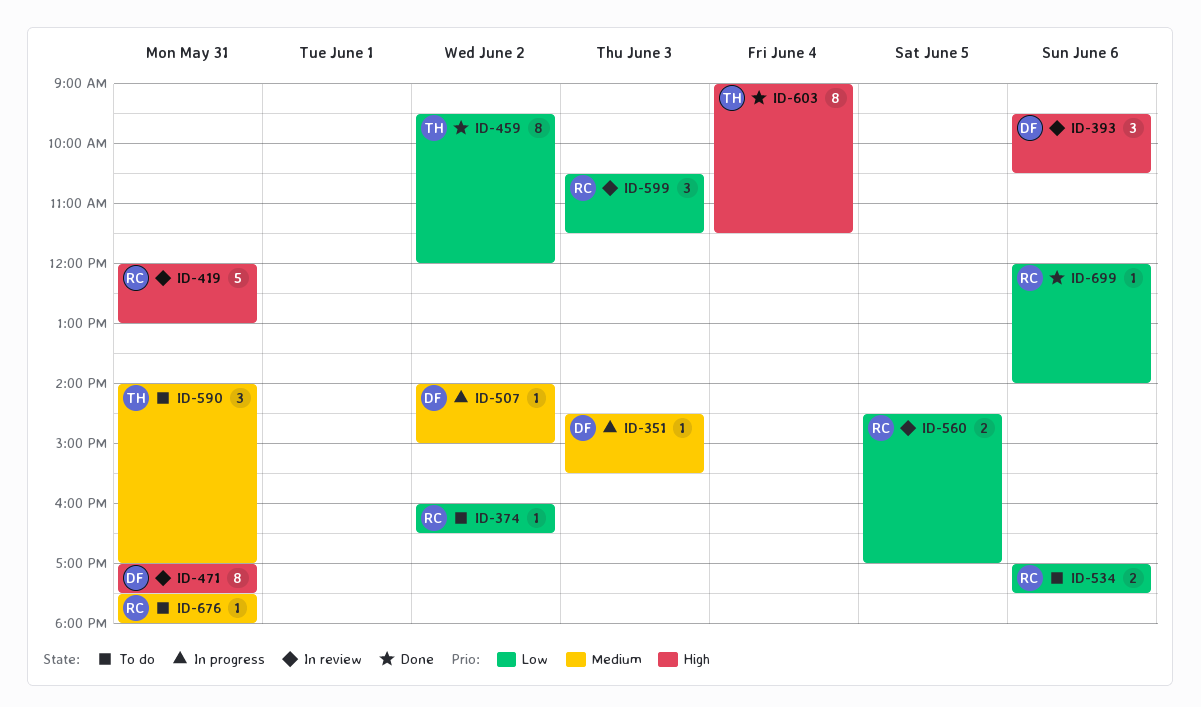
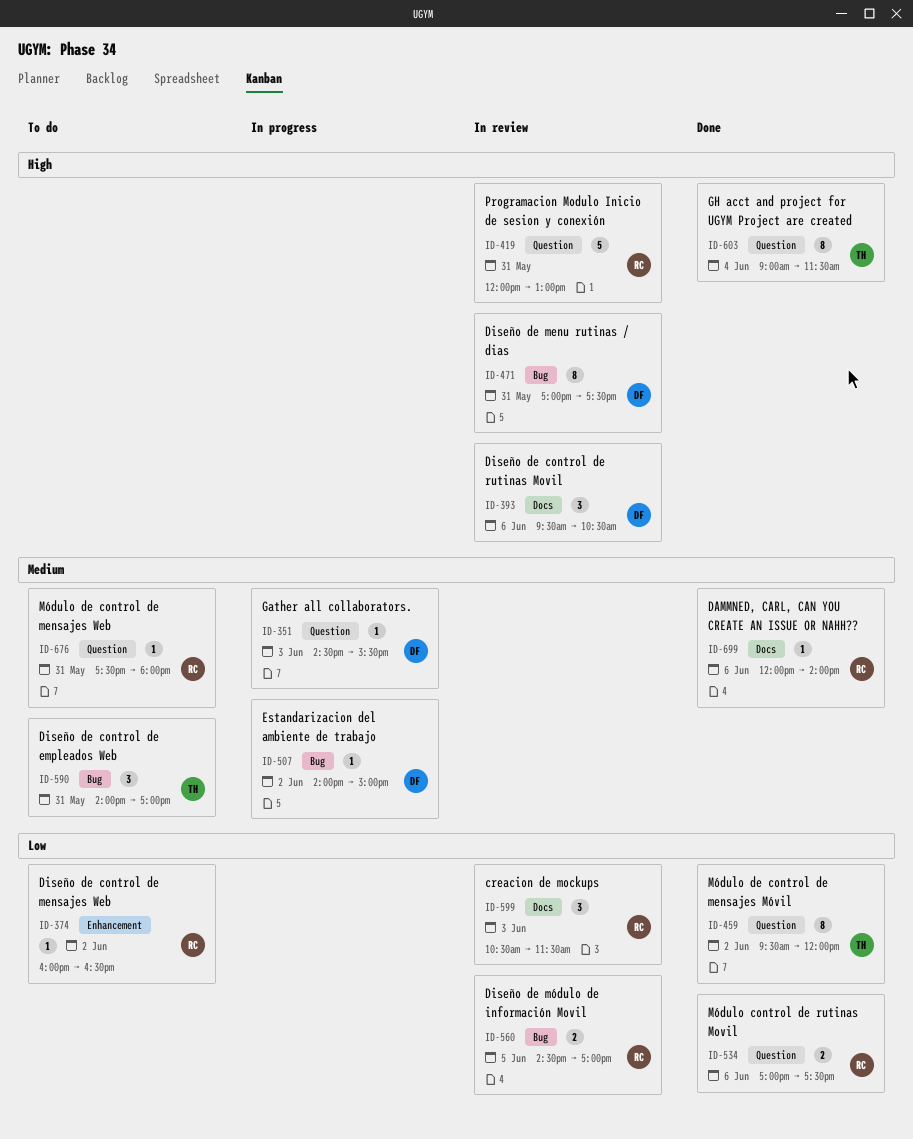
ID-534, status: To do -> Done
ID-699, priority: Low -> Medium

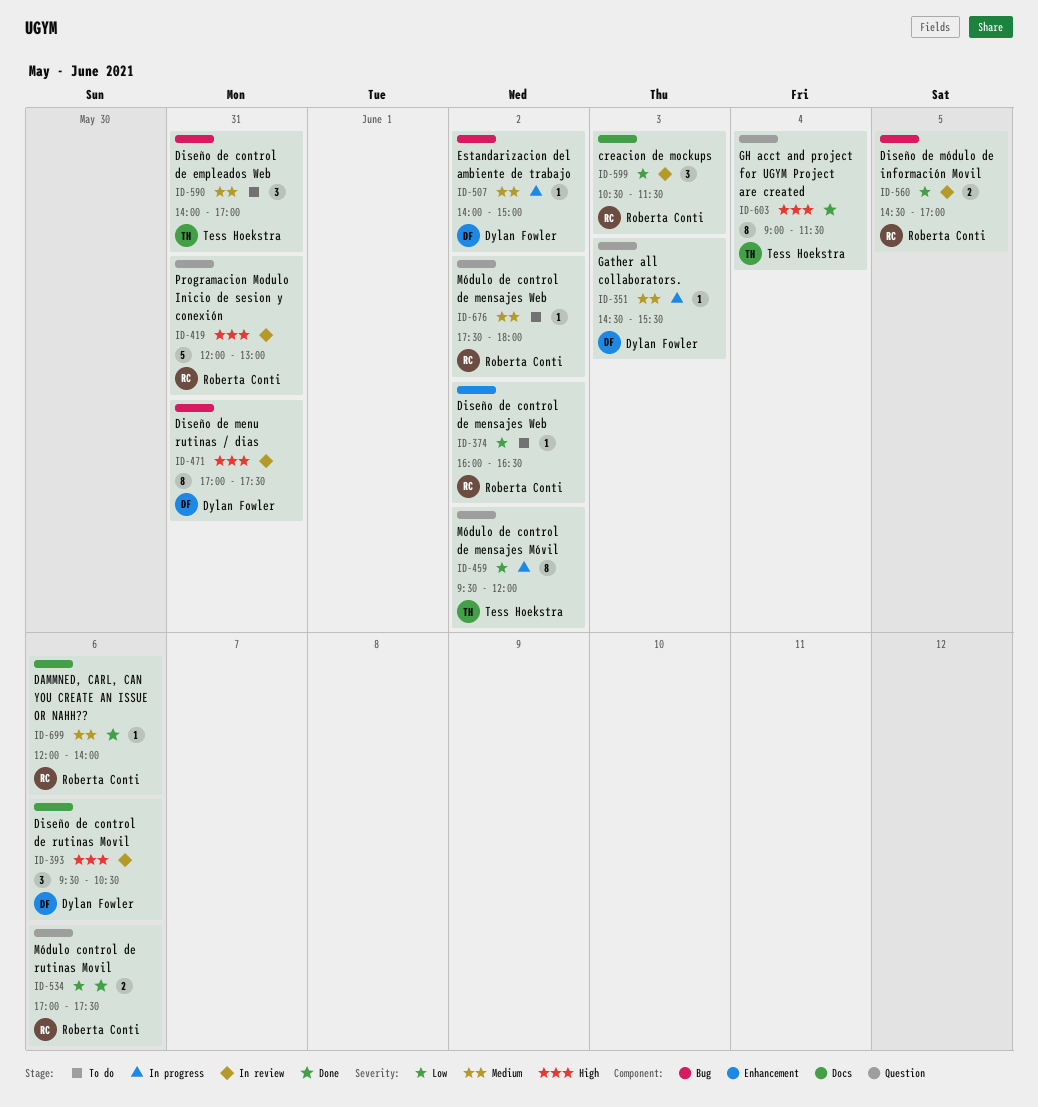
ID-459, status: Done -> In progress
ID-676, day: May 31 -> Jun 2

